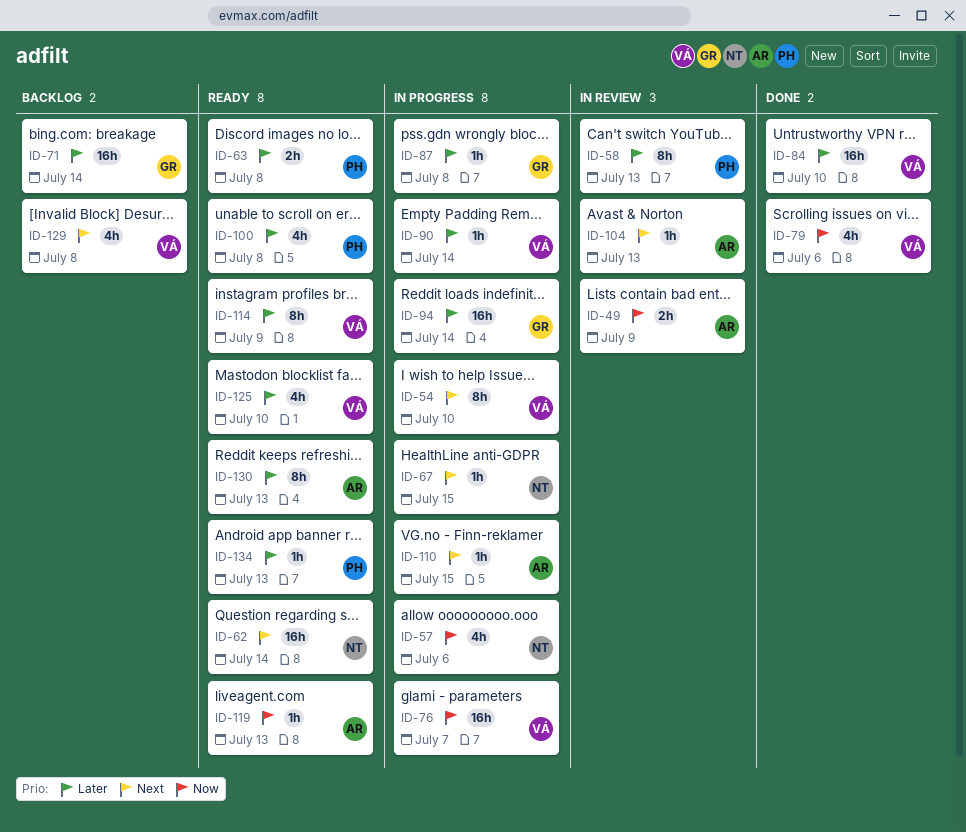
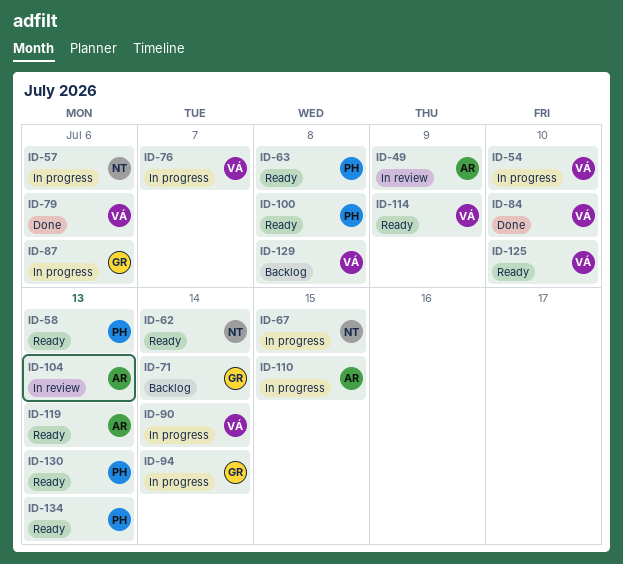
ID-58, status: In review -> Ready
ID-87, due: Jul 8 -> Jul 6
ID-130, owner: AR -> PH

